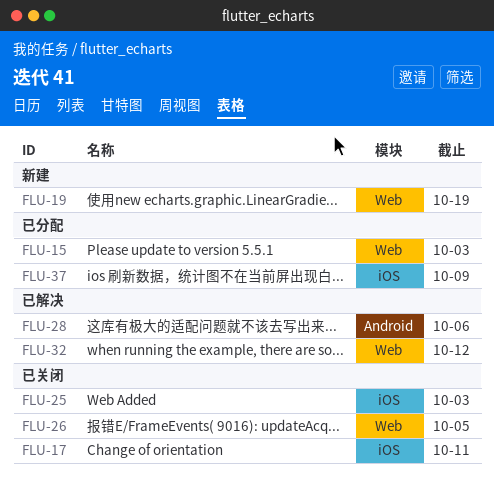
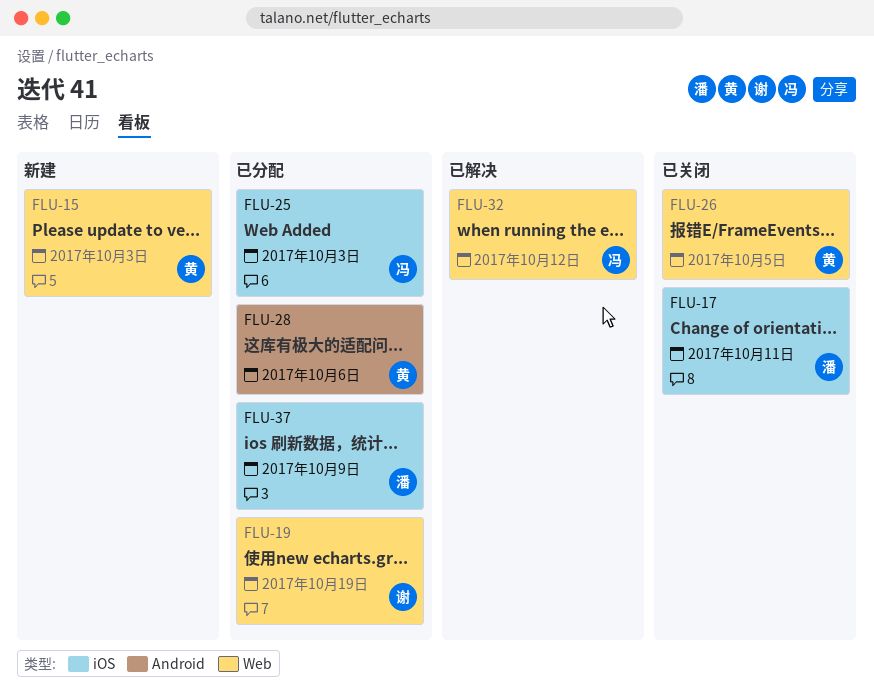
FLU-15, status: 已分配 -> 新建
FLU-19, status: 新建 -> 已分配
FLU-25, status: 已关闭 -> 已分配
FLU-28, status: 已解决 -> 已分配

